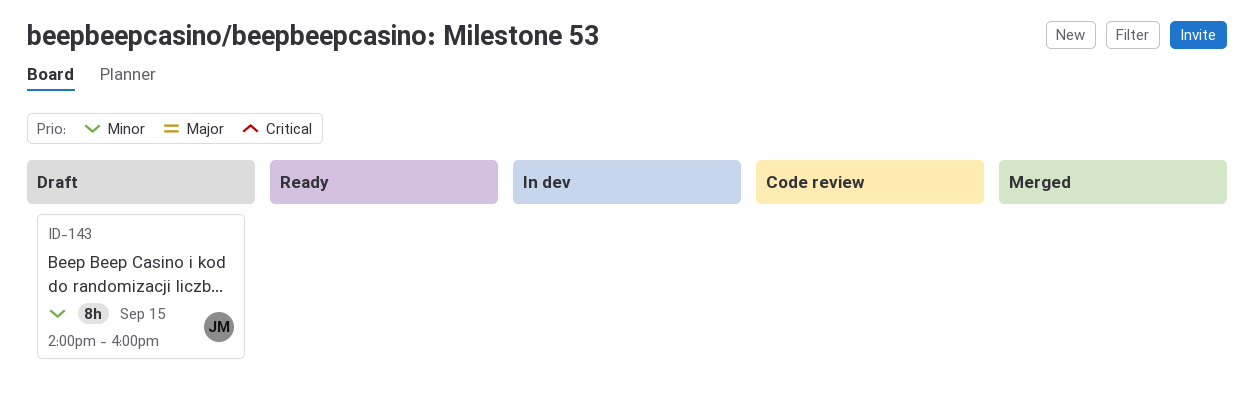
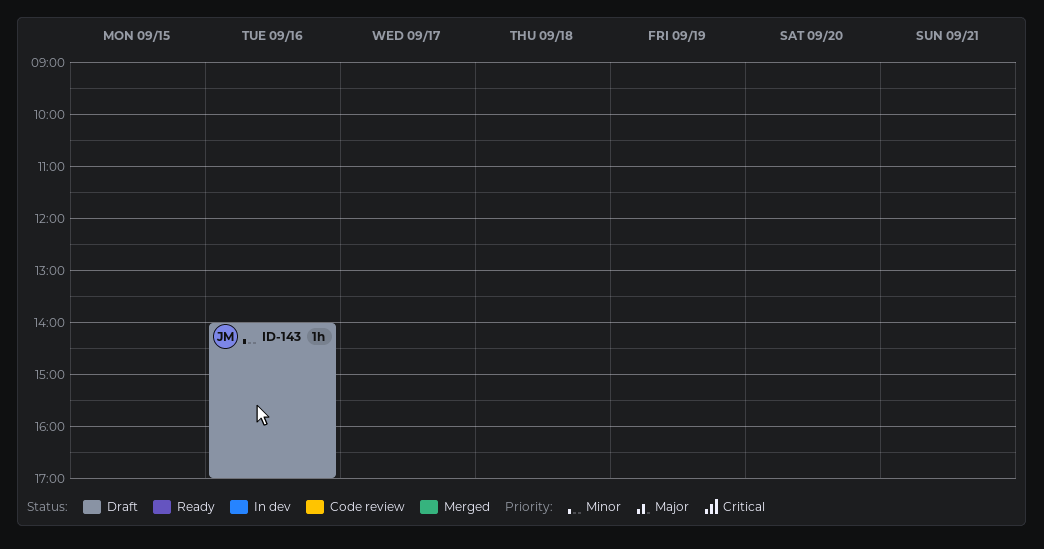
ID-143, estimate: 8h -> 1h
ID-143, day: Sep 15 -> Sep 16
ID-143, ends: 16:00 -> 17:00

